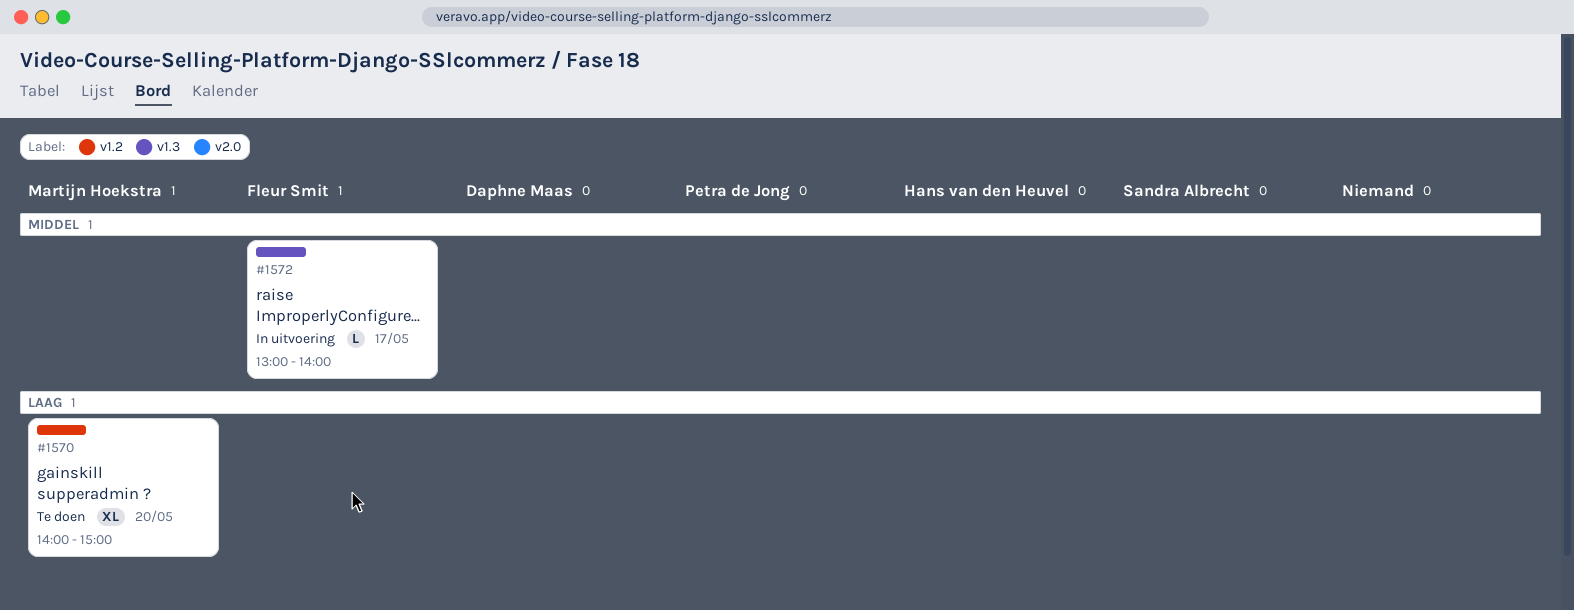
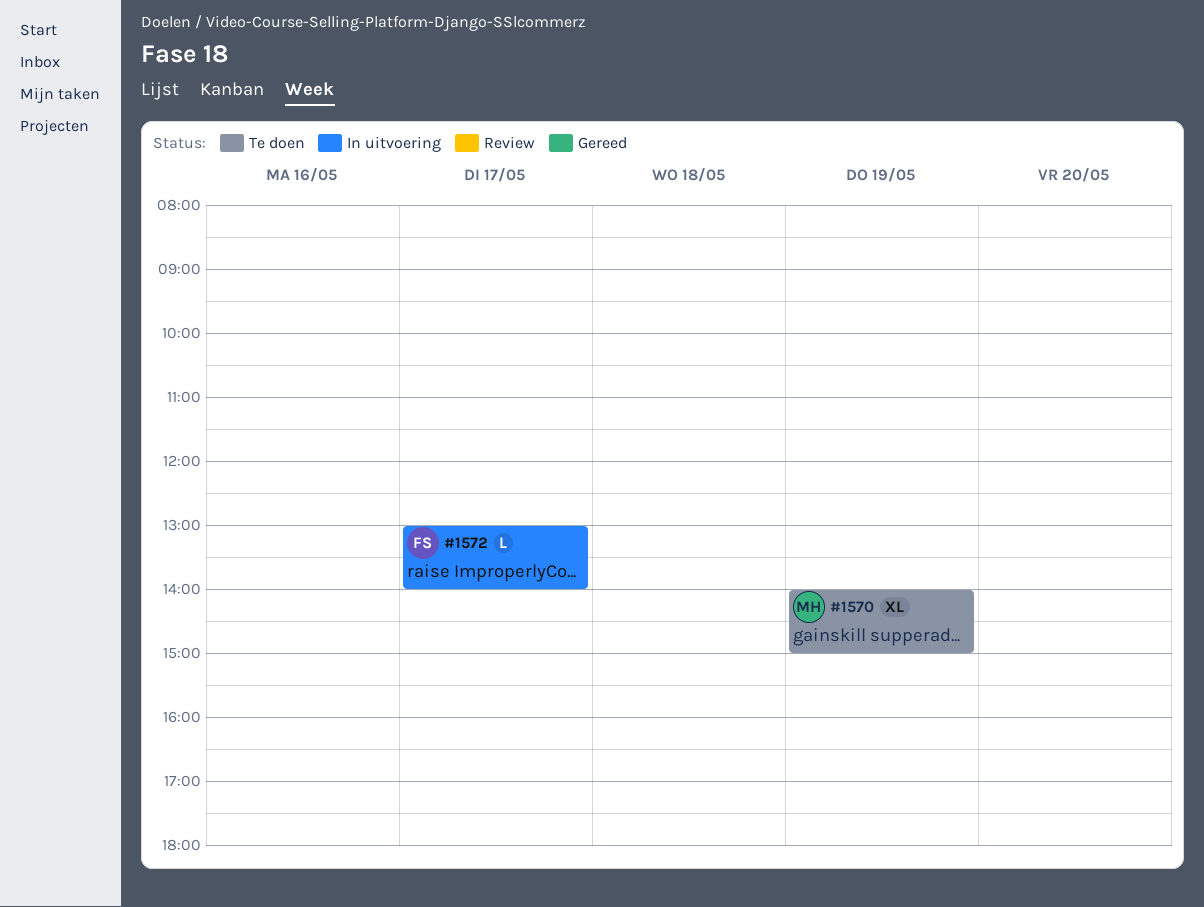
#1570, day: May 20 -> May 19

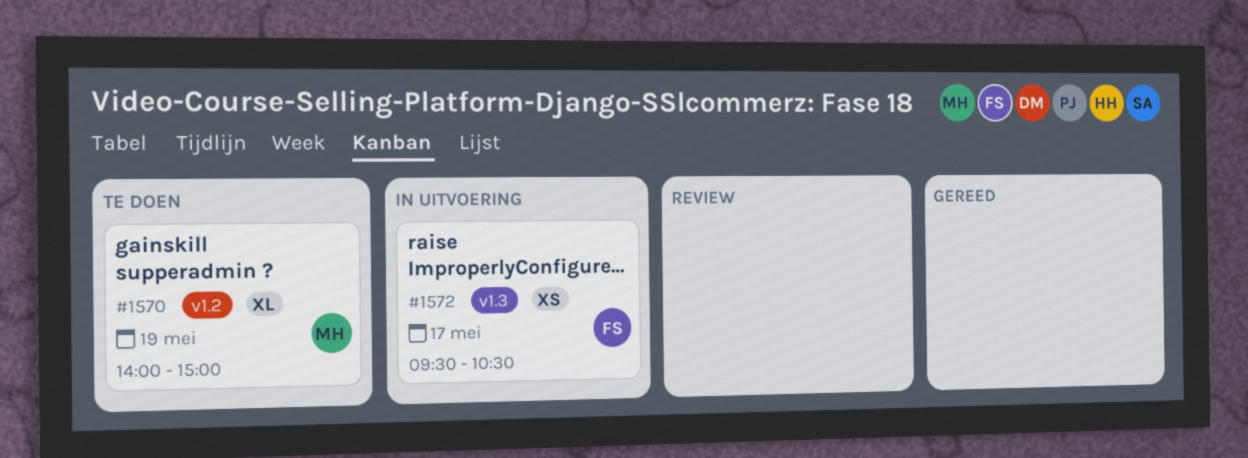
#1572, estimate: L -> XS
#1572, begins: 13:00 -> 09:30
#1572, ends: 14:00 -> 10:30

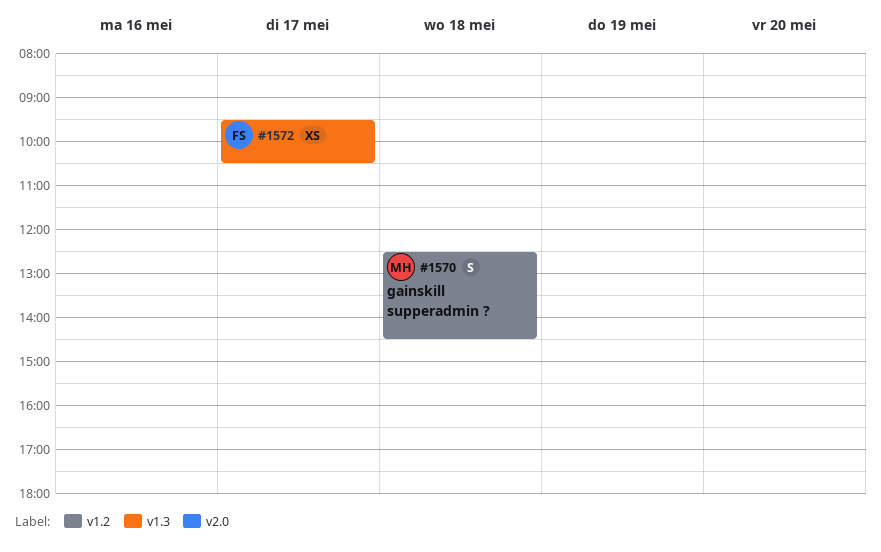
#1570, estimate: XL -> S
#1570, day: May 19 -> May 18
#1570, begins: 14:00 -> 12:30
#1570, ends: 15:00 -> 14:30

